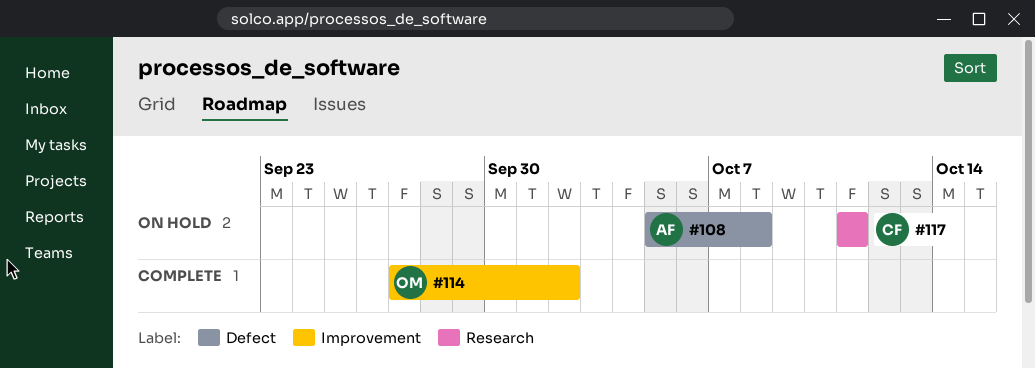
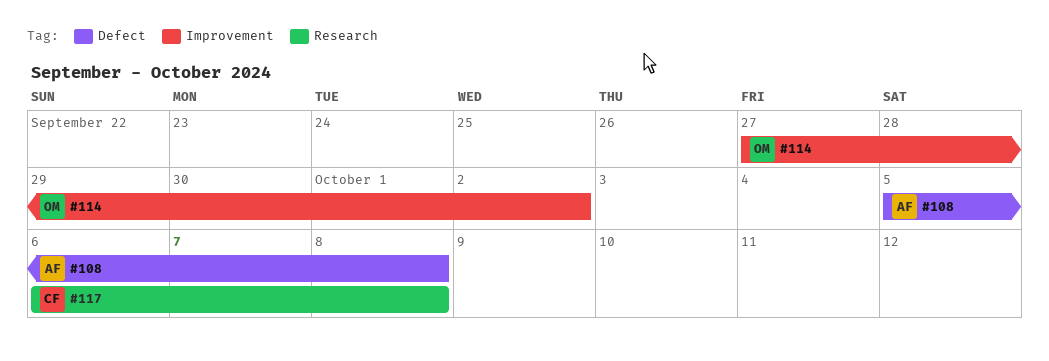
#117, start: Oct 11 -> Oct 6
#117, due: Oct 11 -> Oct 8

